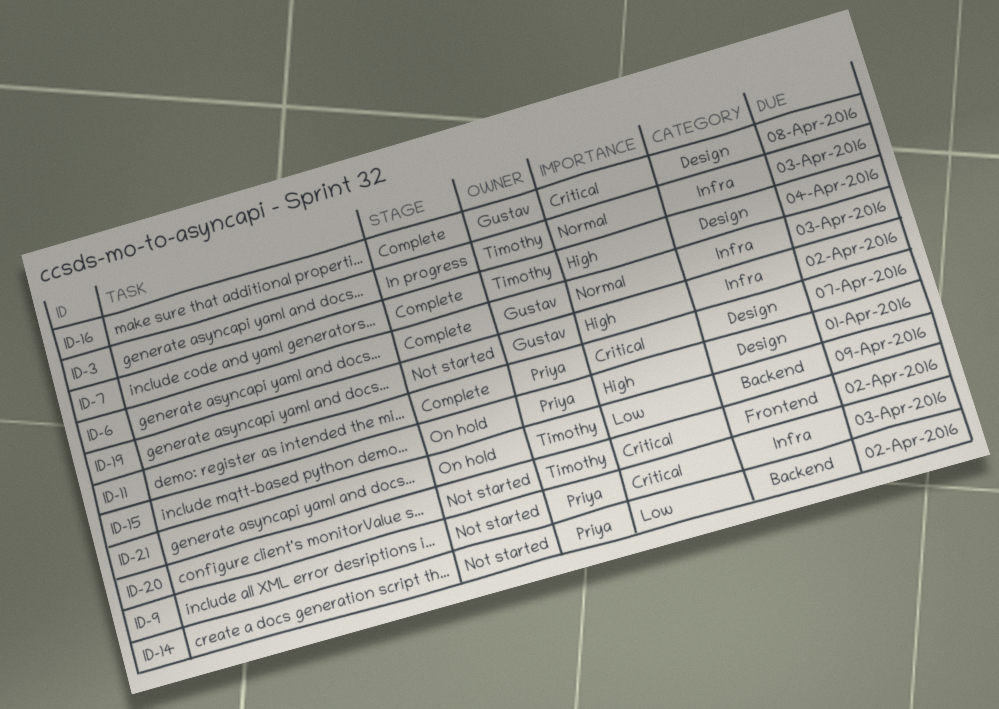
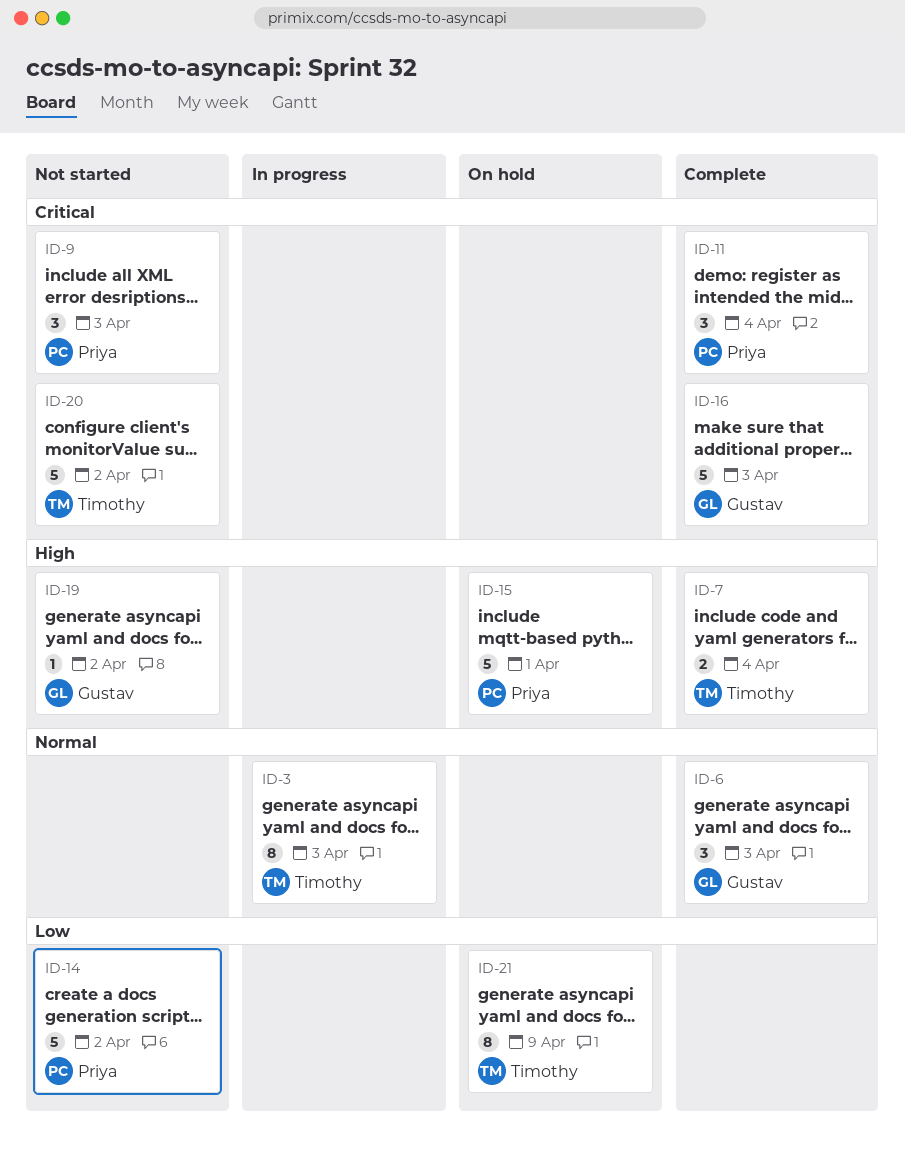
ID-11, due: Apr 7 -> Apr 4
ID-16, due: Apr 8 -> Apr 3

